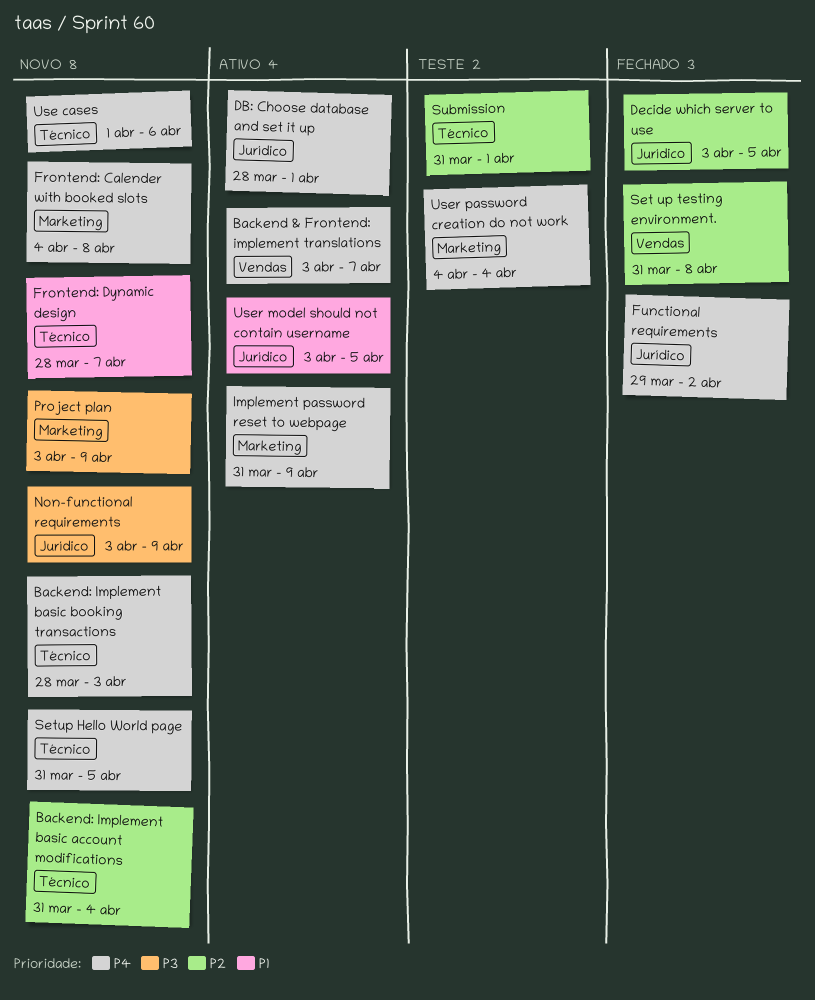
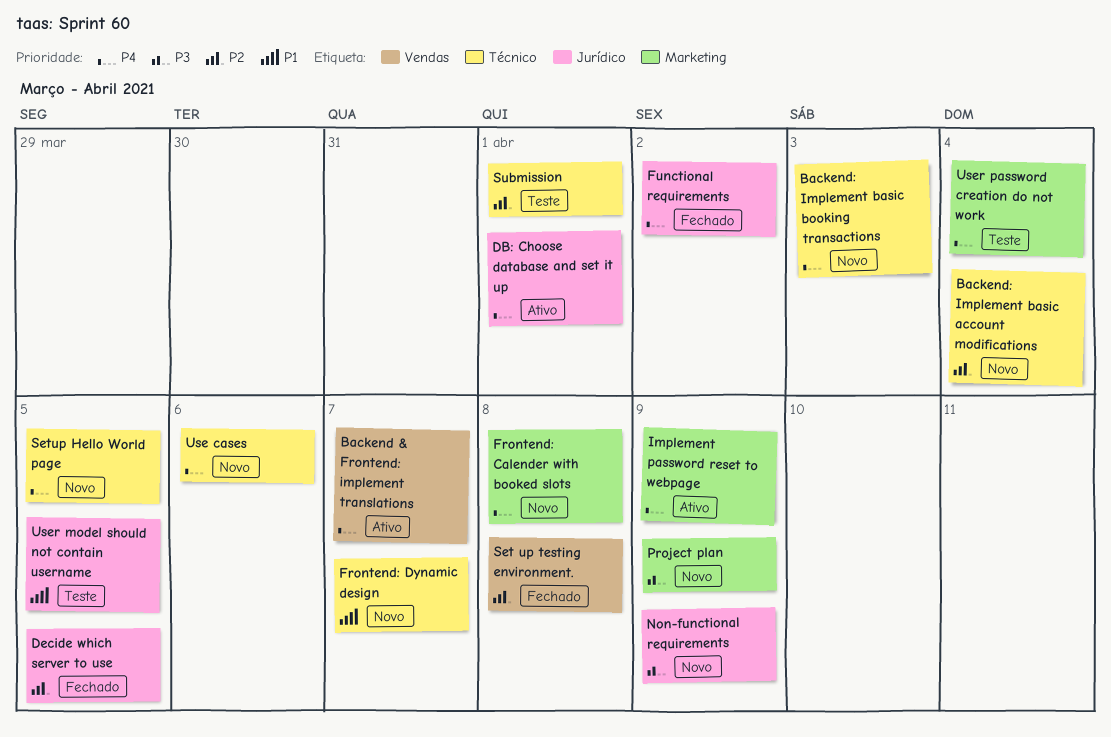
User model should not contain username, status: Ativo -> Teste

